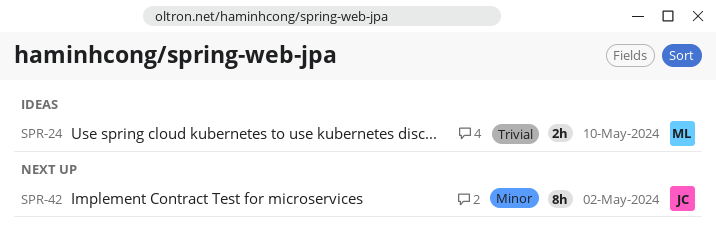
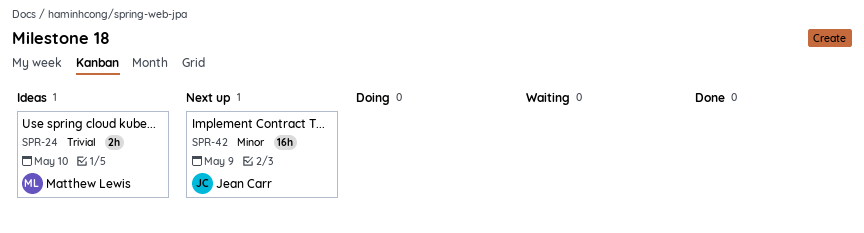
SPR-42, estimate: 8h -> 16h
SPR-42, due: May 2 -> May 9

